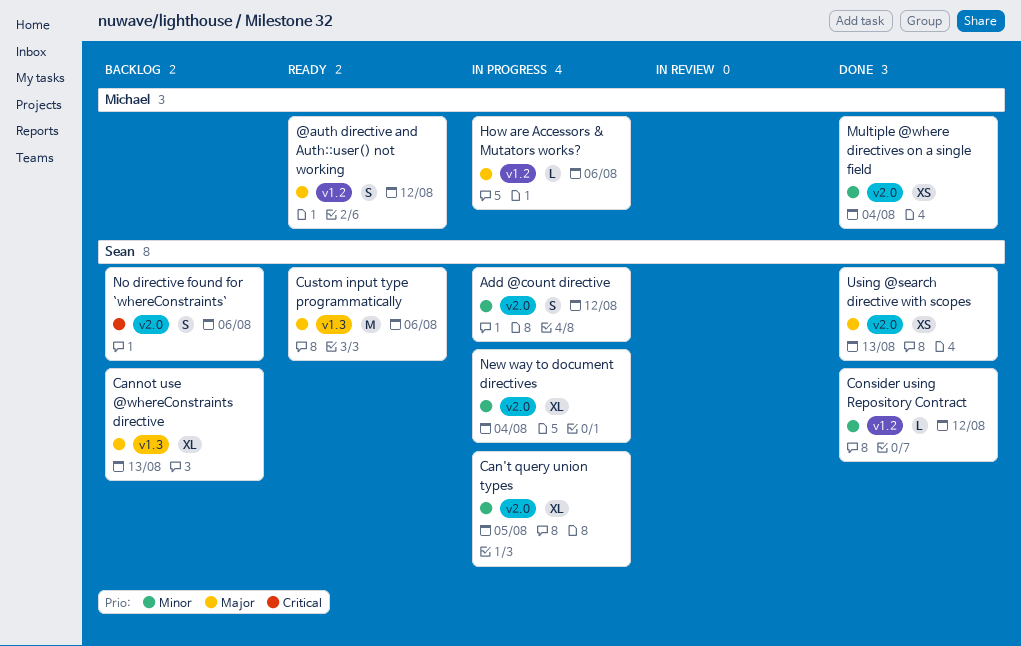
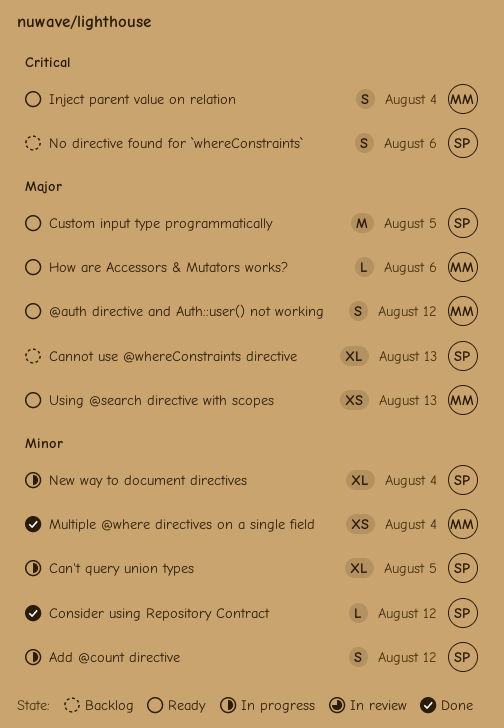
Custom input type programmatically, due: Aug 6 -> Aug 5
How are Accessors & Mutators works?, status: In progress -> Ready
Inject parent value on relation: none -> present
Using @search directive with scopes, status: Done -> Ready
Using @search directive with scopes, owner: Sean -> Michael

